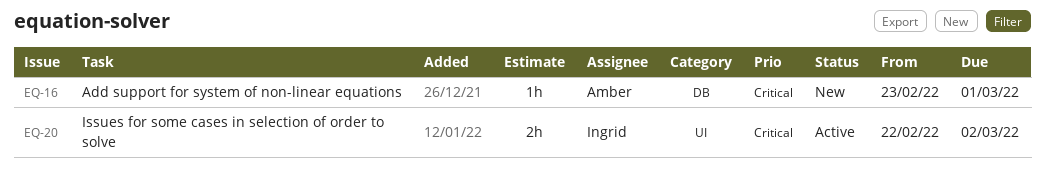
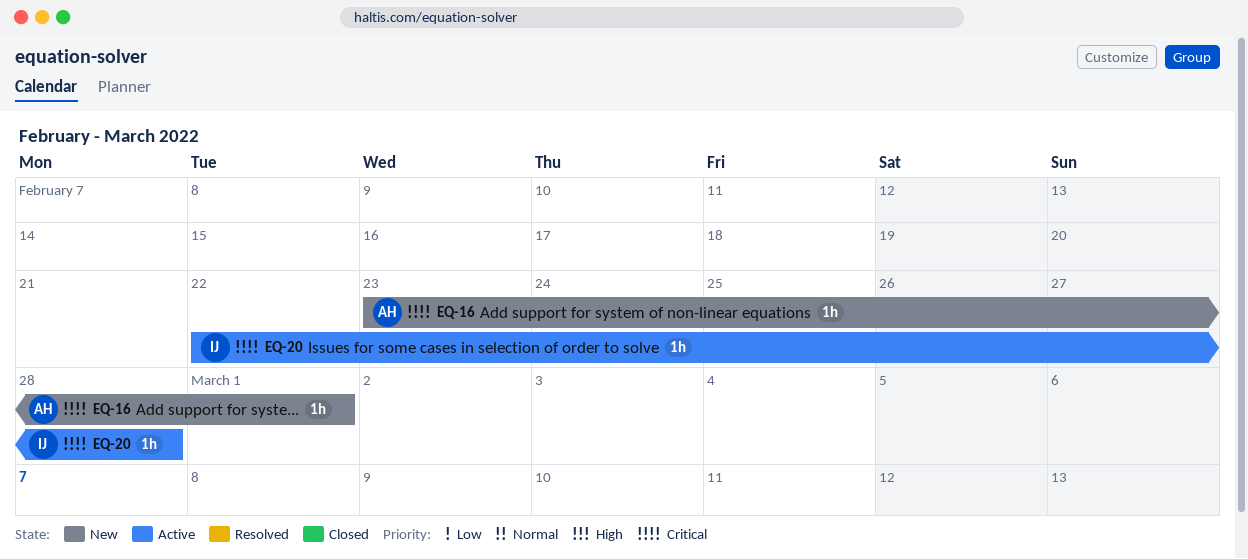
EQ-20, estimate: 2h -> 1h
EQ-20, due: Mar 2 -> Feb 28

